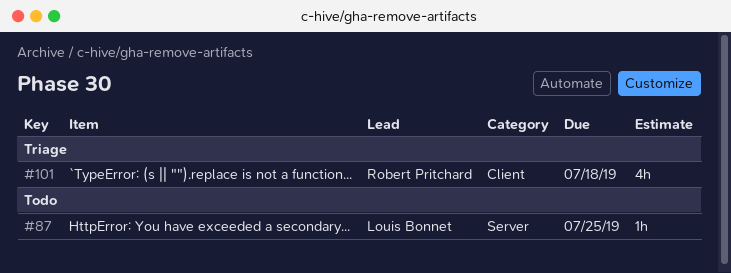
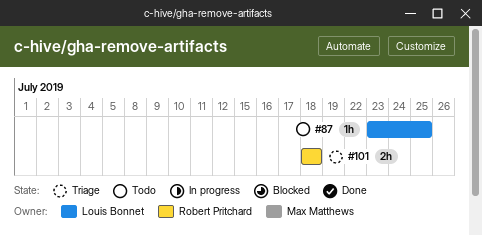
#101, estimate: 4h -> 2h

